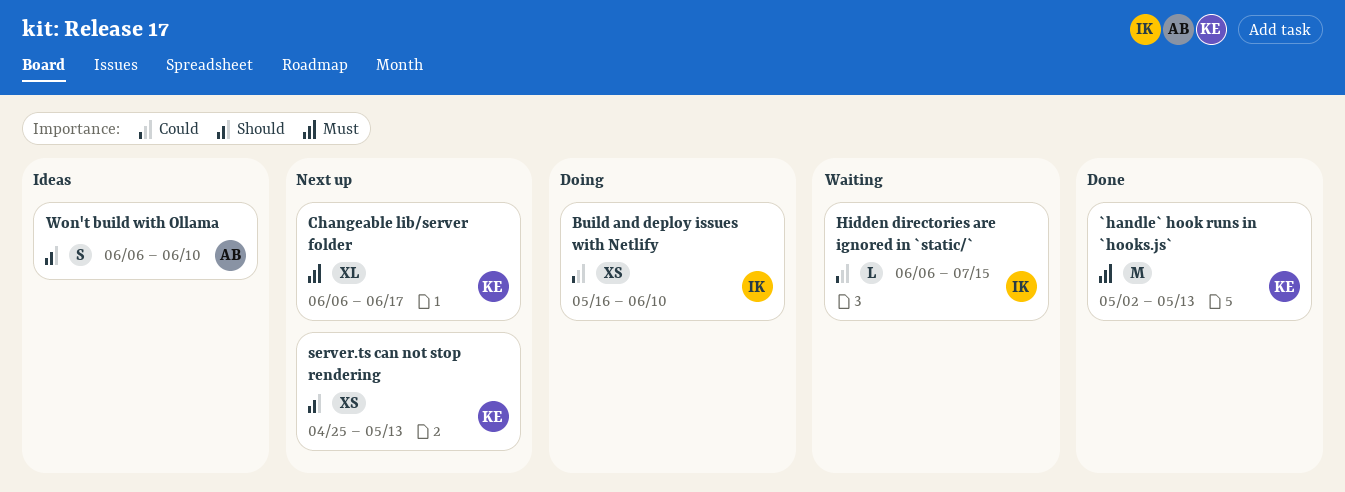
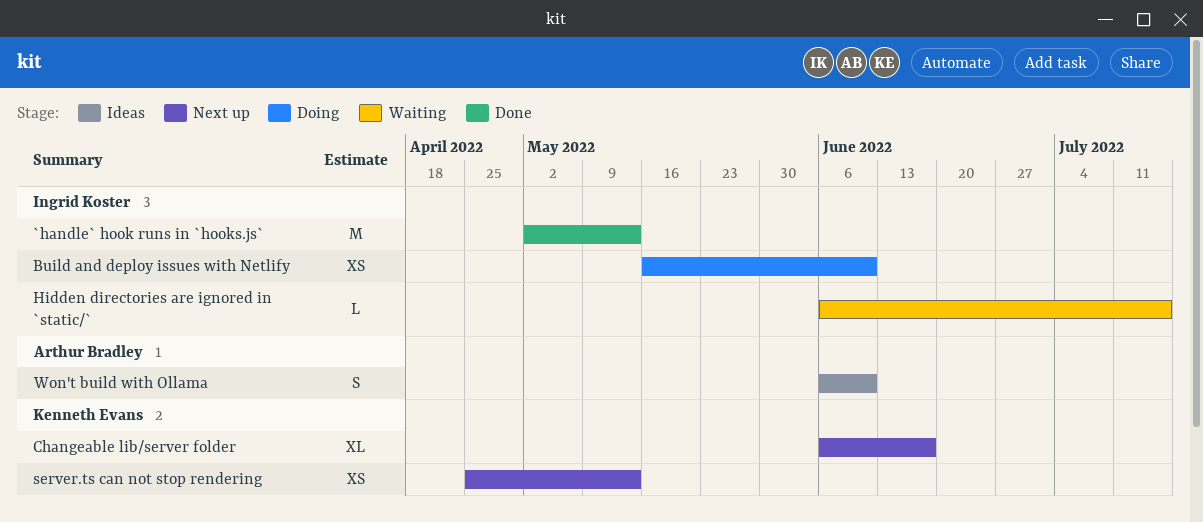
`handle` hook runs in `hooks.js`, owner: Kenneth Evans -> Ingrid Koster

